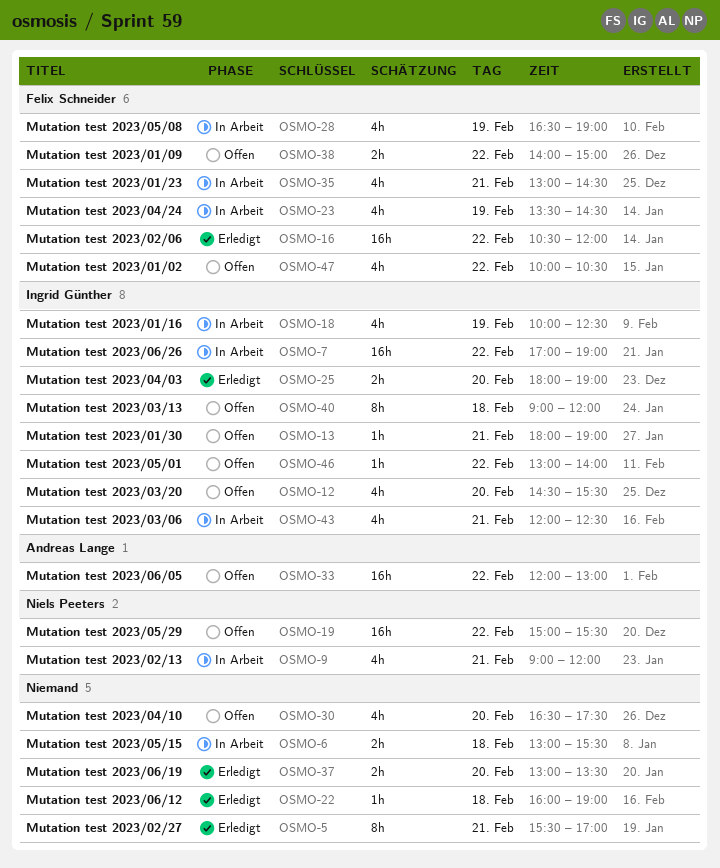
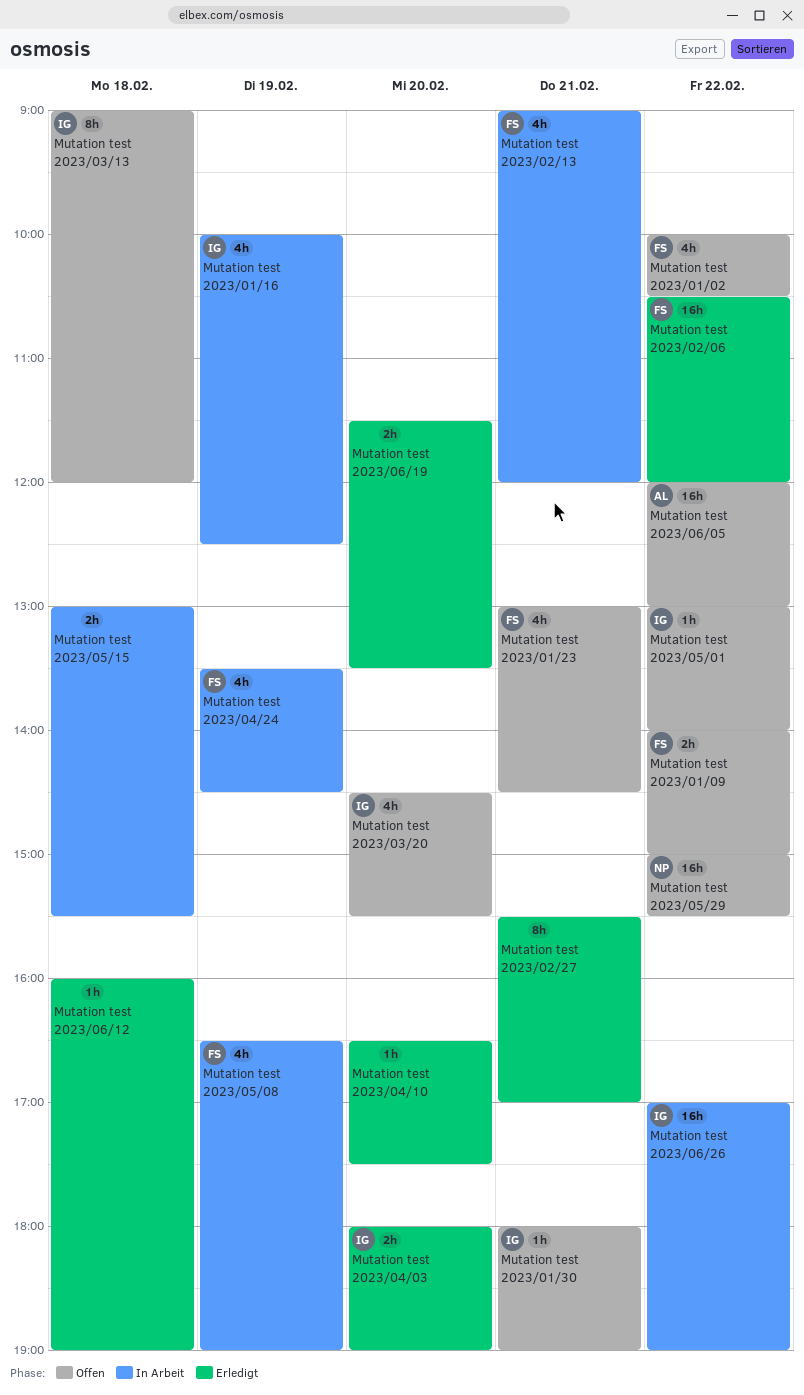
Mutation test 2023/01/23, status: In Arbeit -> Offen
Mutation test 2023/02/13, owner: Niels Peeters -> Felix Schneider
Mutation test 2023/03/06: present -> none
Mutation test 2023/04/10, status: Offen -> Erledigt
Mutation test 2023/04/10, estimate: 4h -> 1h
Mutation test 2023/06/19, begins: 13:00 -> 11:30

